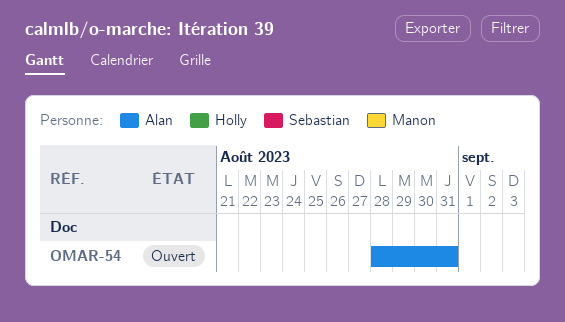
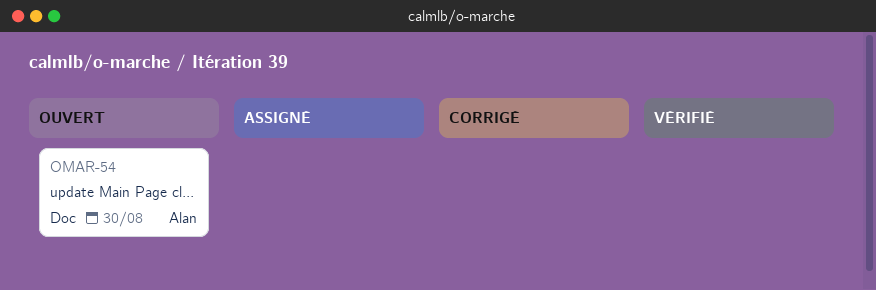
OMAR-54, due: Aug 31 -> Aug 30

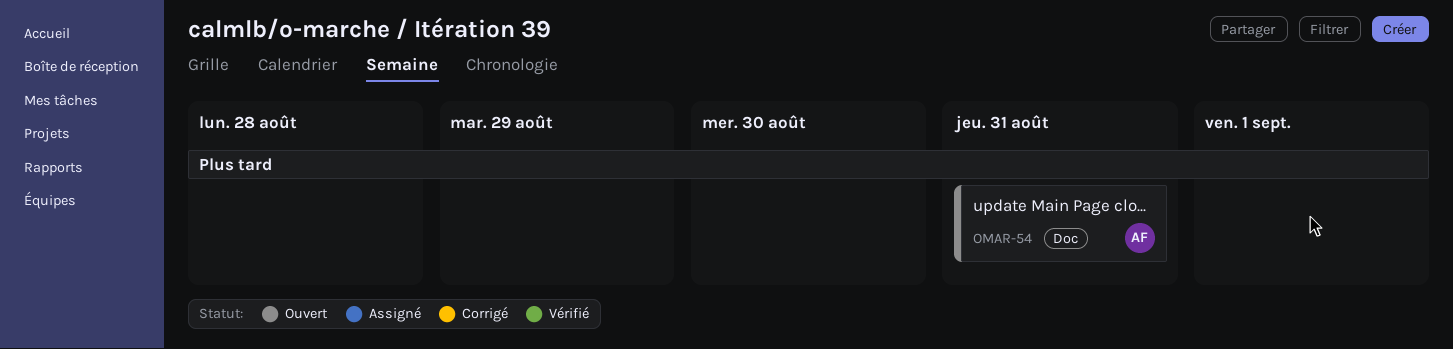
OMAR-54, due: Aug 30 -> Aug 31

